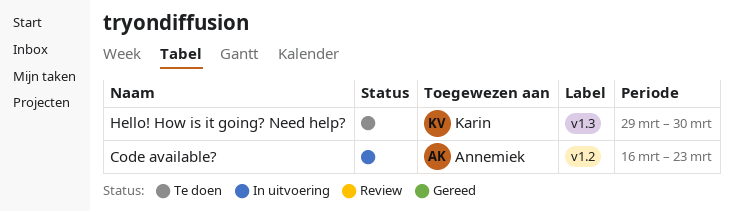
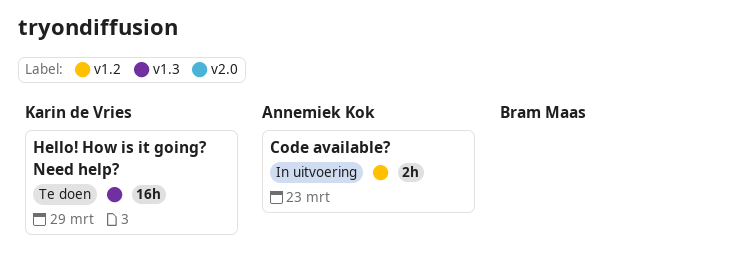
Hello! How is it going? Need help?, due: Mar 30 -> Mar 29

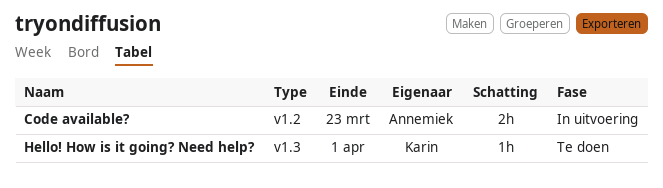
Hello! How is it going? Need help?, estimate: 16h -> 1h
Hello! How is it going? Need help?, due: Mar 29 -> Apr 1

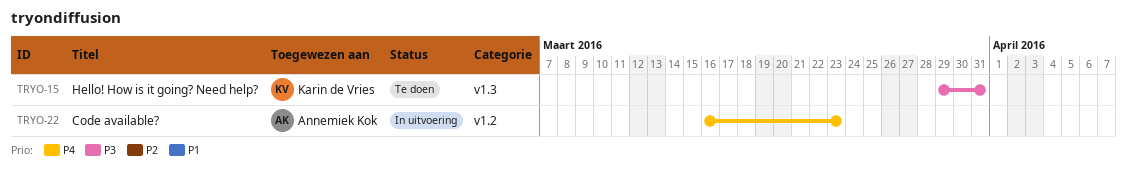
Hello! How is it going? Need help?, due: Apr 1 -> Mar 31

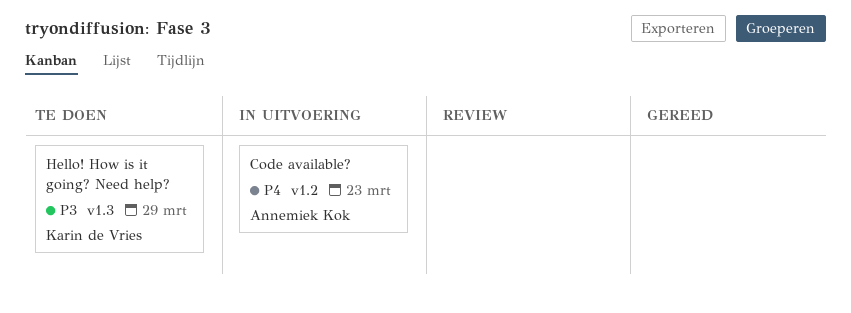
Hello! How is it going? Need help?, due: Mar 31 -> Mar 29

